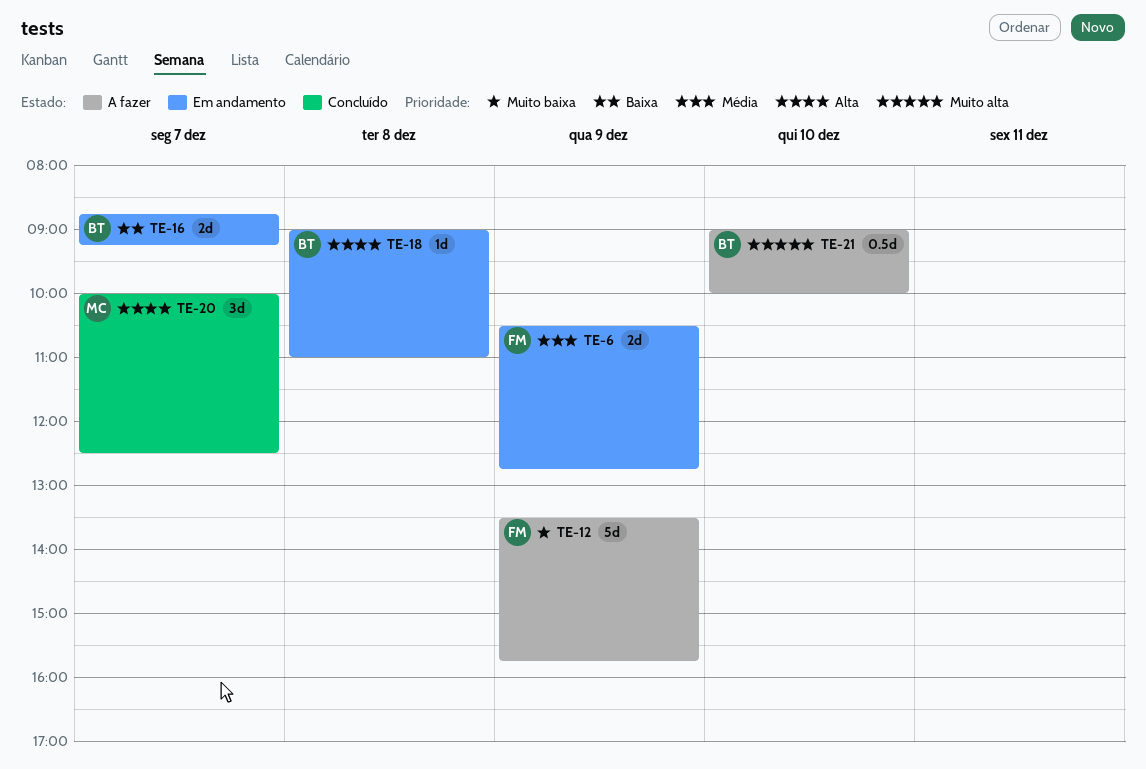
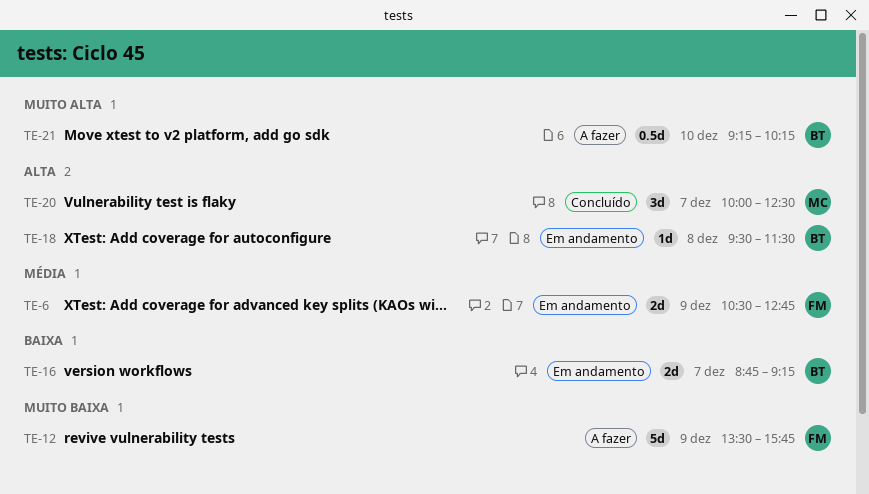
TE-18, begins: 09:00 -> 09:30
TE-18, ends: 11:00 -> 11:30
TE-21, begins: 09:00 -> 09:15
TE-21, ends: 10:00 -> 10:15

